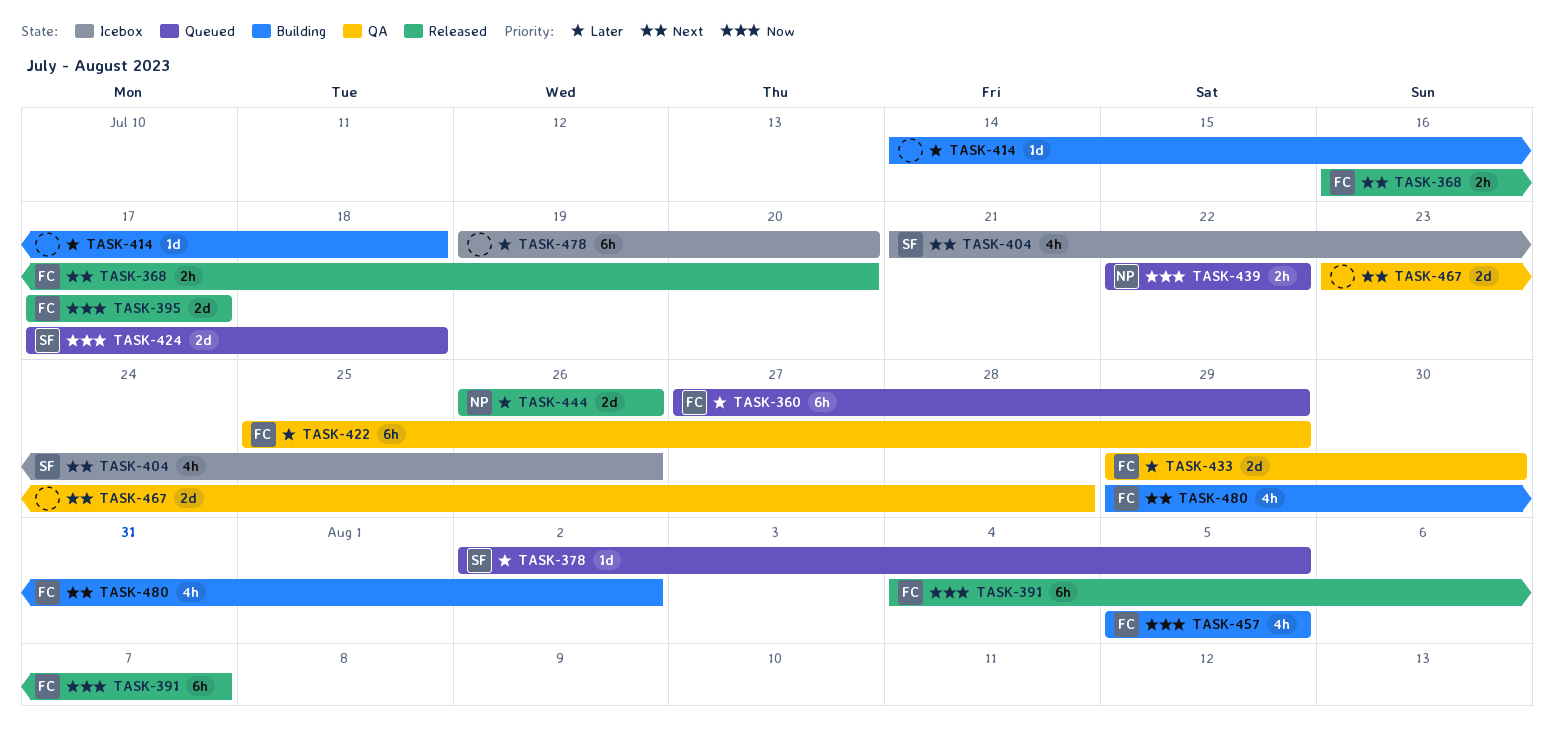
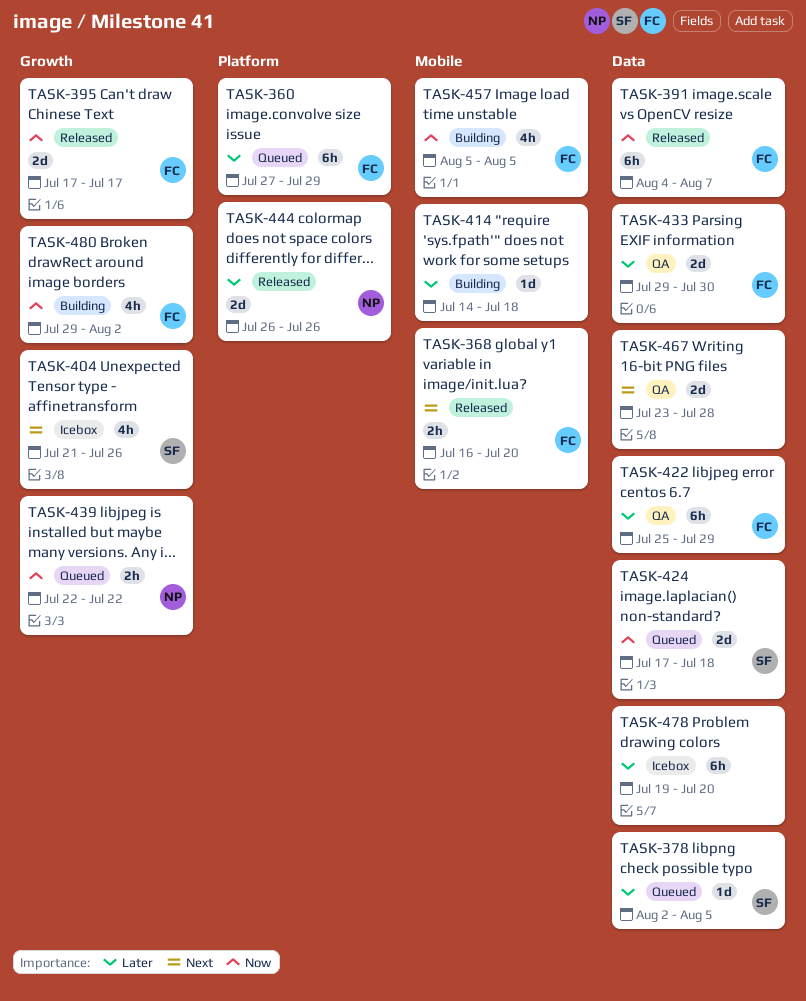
TASK-480, priority: Next -> Now

